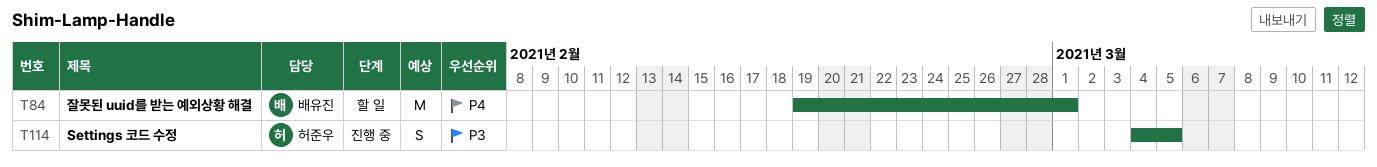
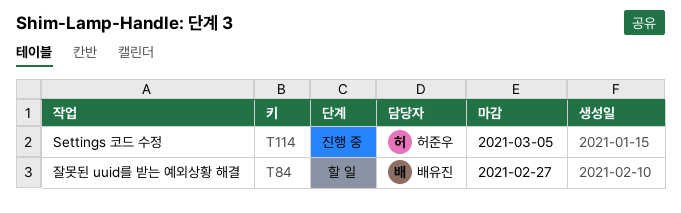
T84, due: Mar 1 -> Feb 27

